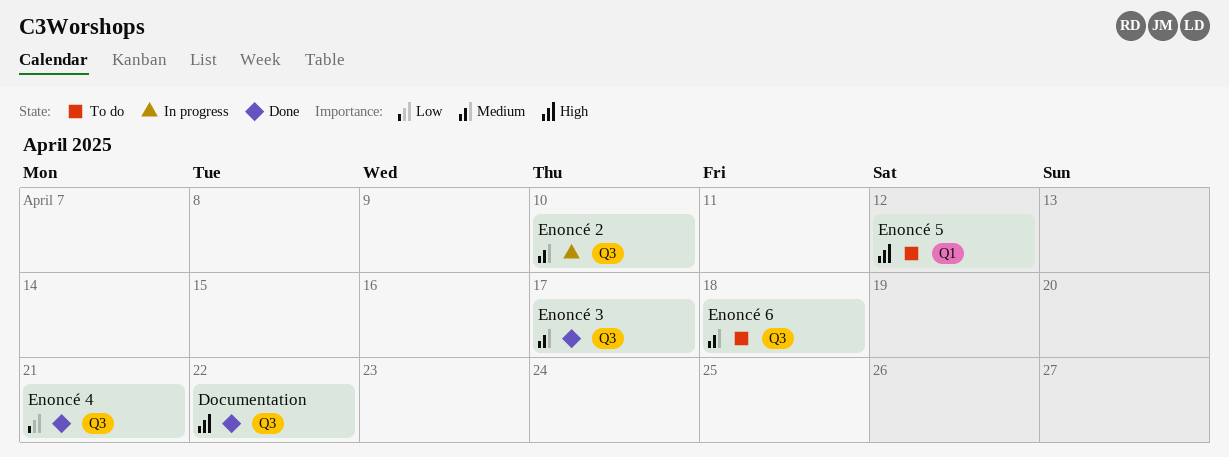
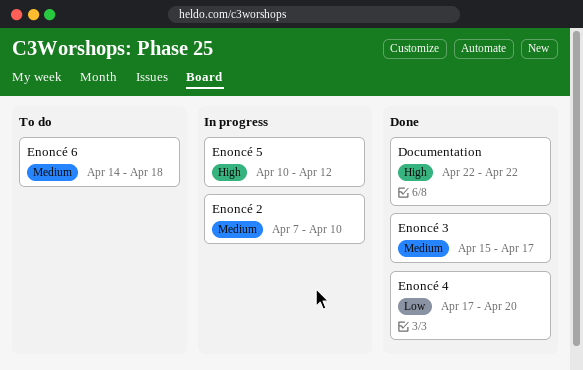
Enoncé 4, due: Apr 21 -> Apr 20
Enoncé 5, status: To do -> In progress

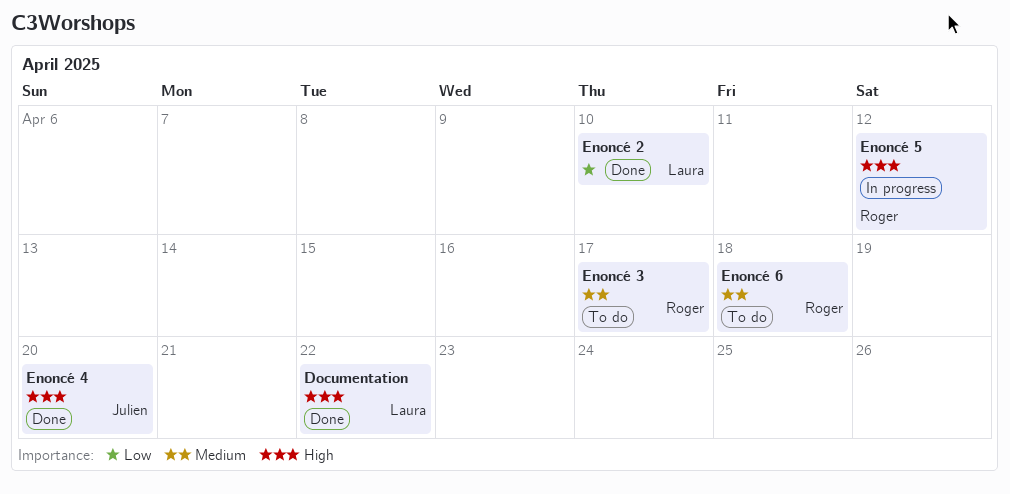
Enoncé 2, status: In progress -> Done
Enoncé 2, priority: Medium -> Low
Enoncé 3, status: Done -> To do
Enoncé 4, priority: Low -> High

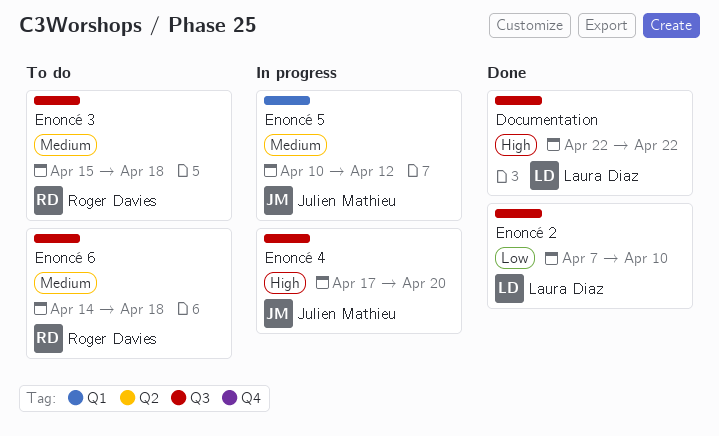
Enoncé 3, due: Apr 17 -> Apr 18
Enoncé 4, status: Done -> In progress
Enoncé 5, owner: Roger Davies -> Julien Mathieu
Enoncé 5, priority: High -> Medium

